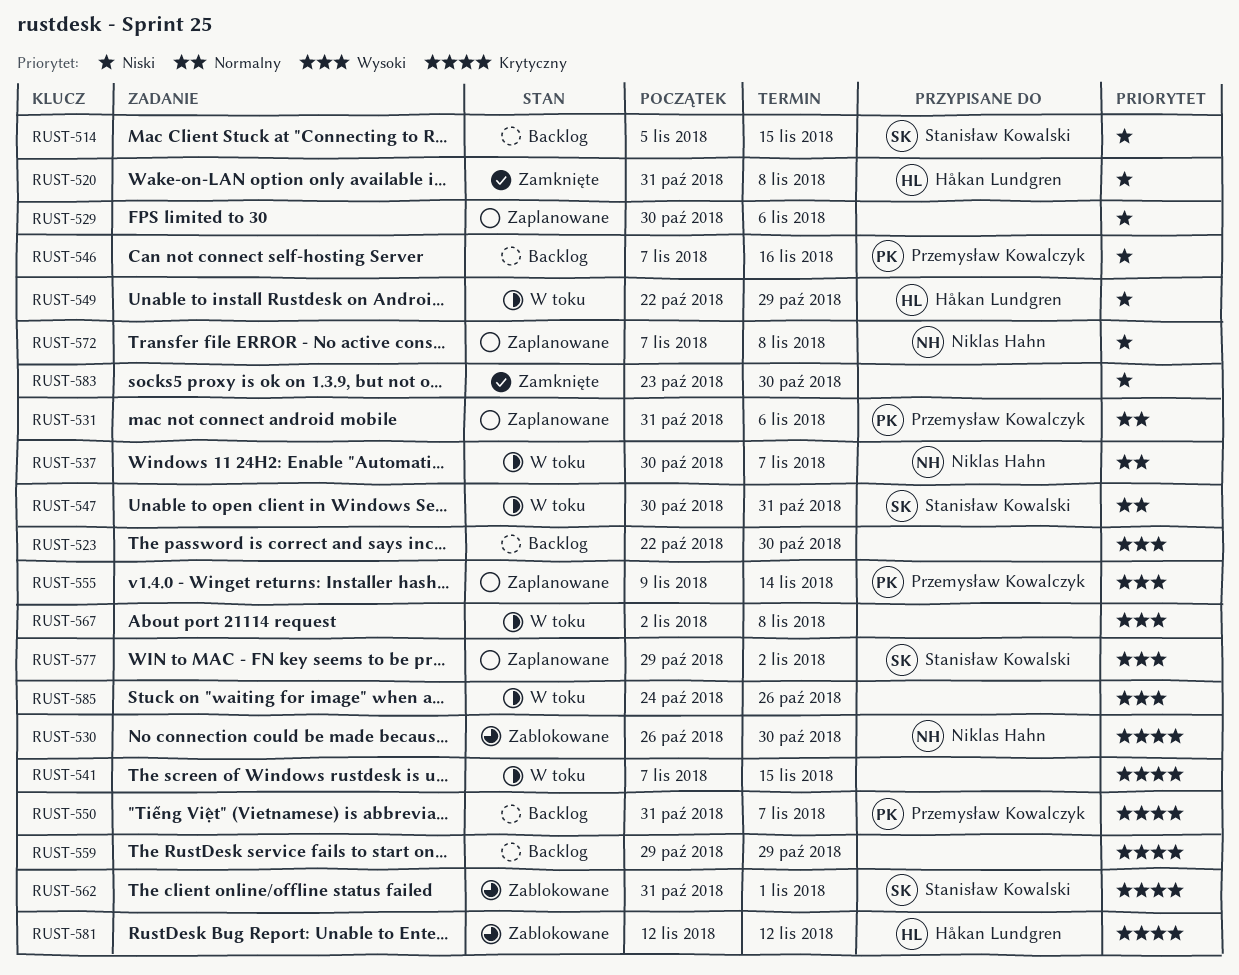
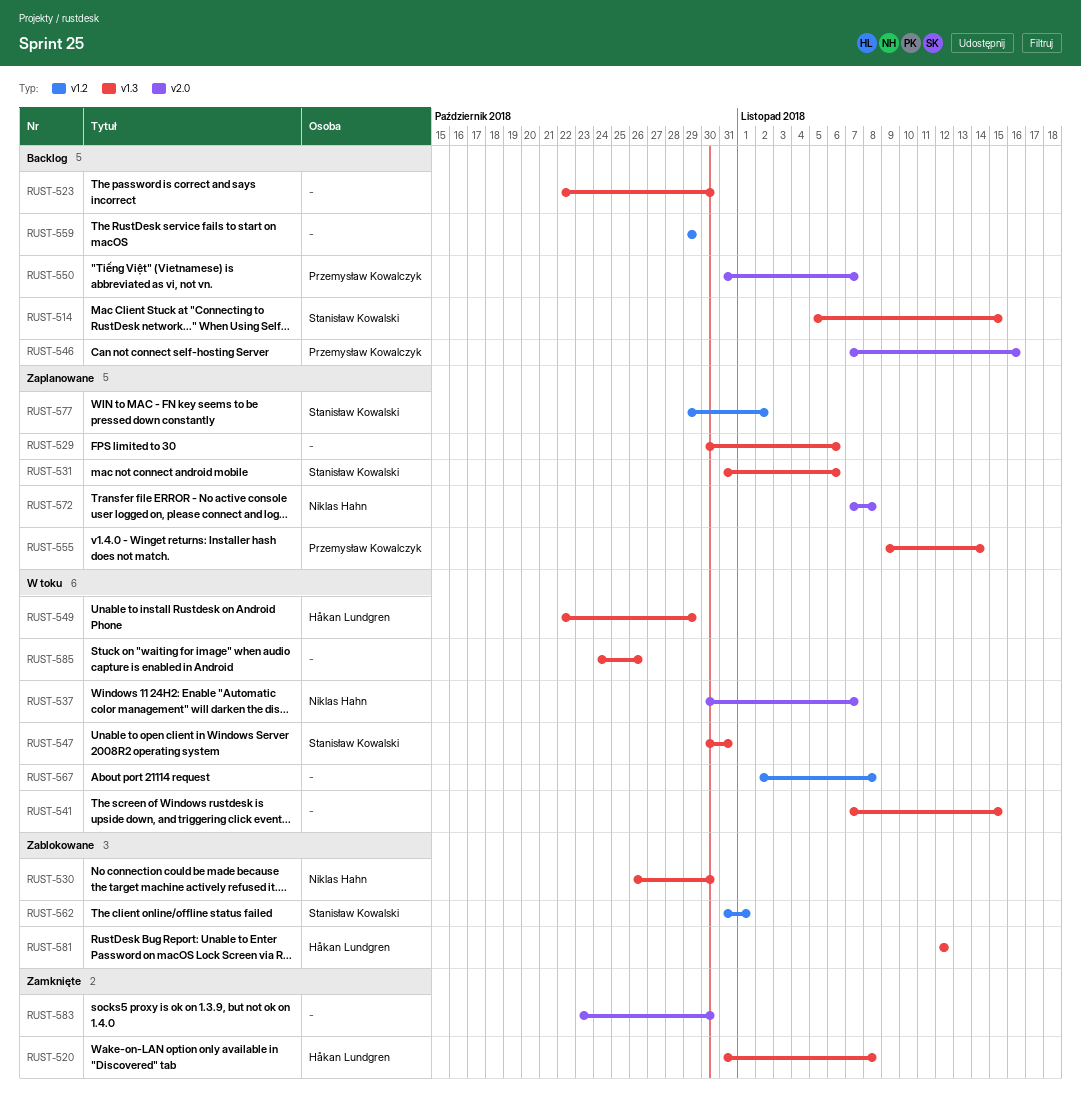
RUST-531, owner: Przemysław Kowalczyk -> Stanisław Kowalski

